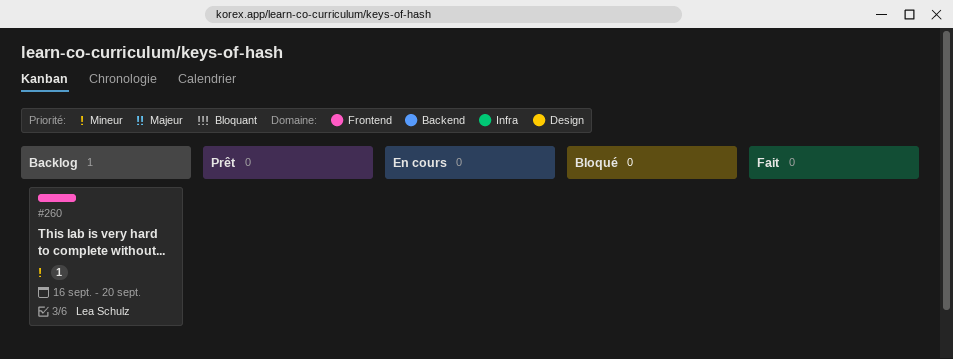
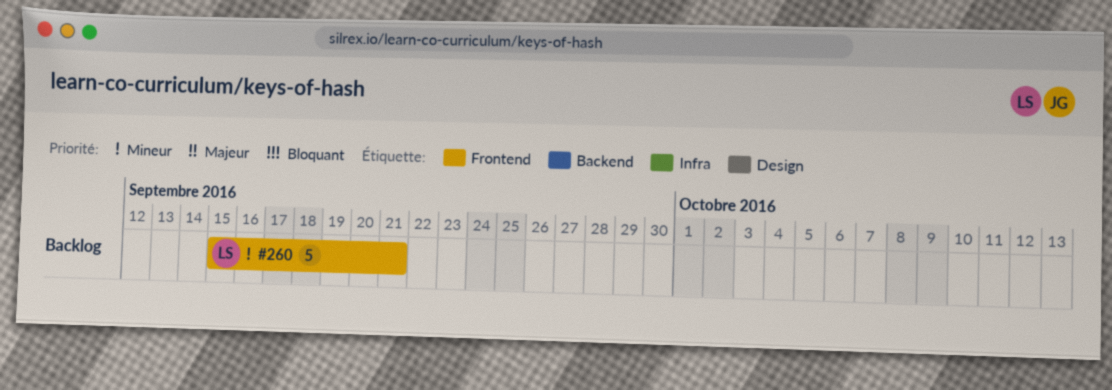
#260, estimate: 1 -> 5
#260, start: Sep 16 -> Sep 15
#260, due: Sep 20 -> Sep 21

